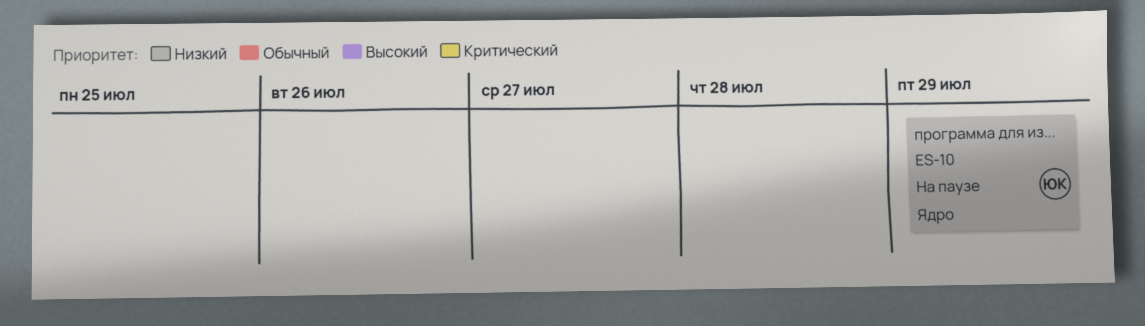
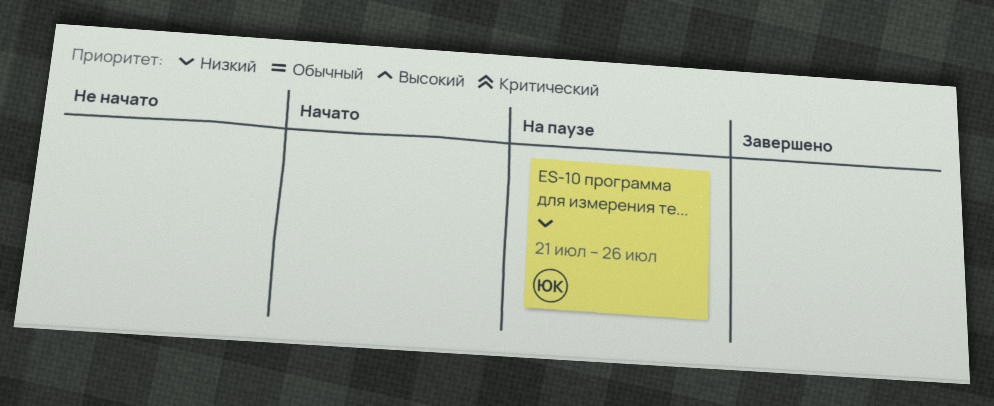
ES-10, due: Jul 29 -> Jul 26

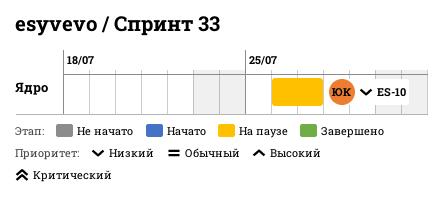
ES-10, start: Jul 21 -> Jul 26
ES-10, due: Jul 26 -> Jul 27

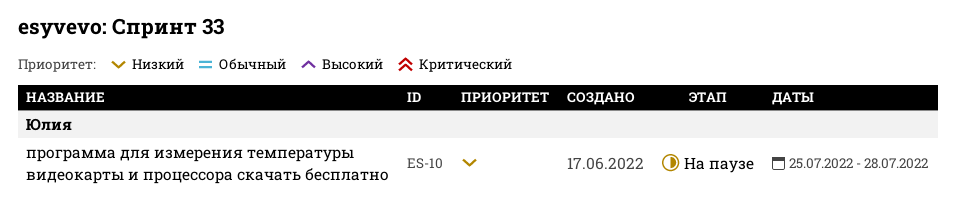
ES-10, start: Jul 26 -> Jul 25
ES-10, due: Jul 27 -> Jul 28

